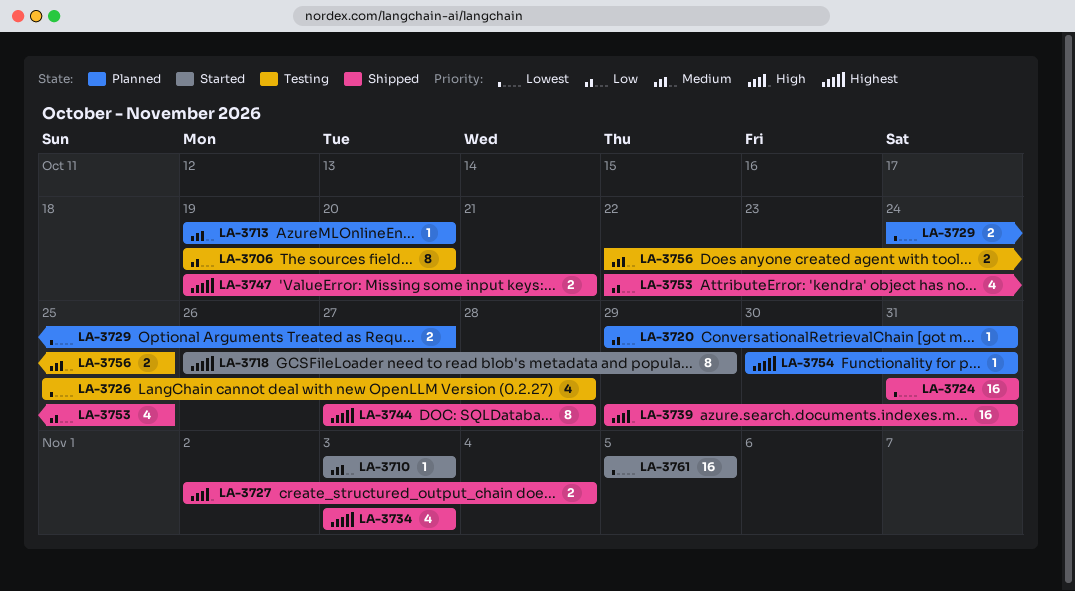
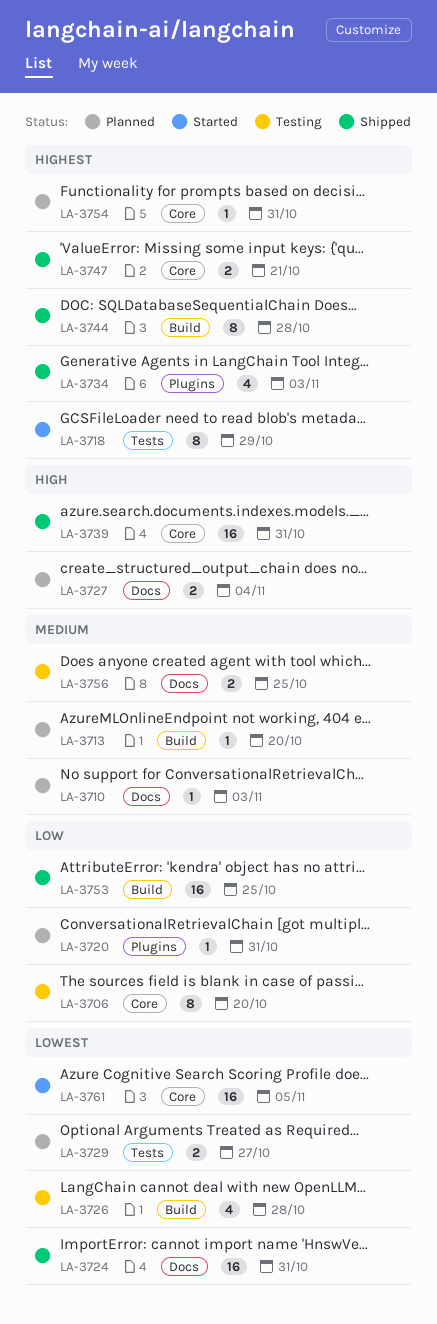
LA-3710, status: Started -> Planned
LA-3727, status: Shipped -> Planned
LA-3753, estimate: 4 -> 16

